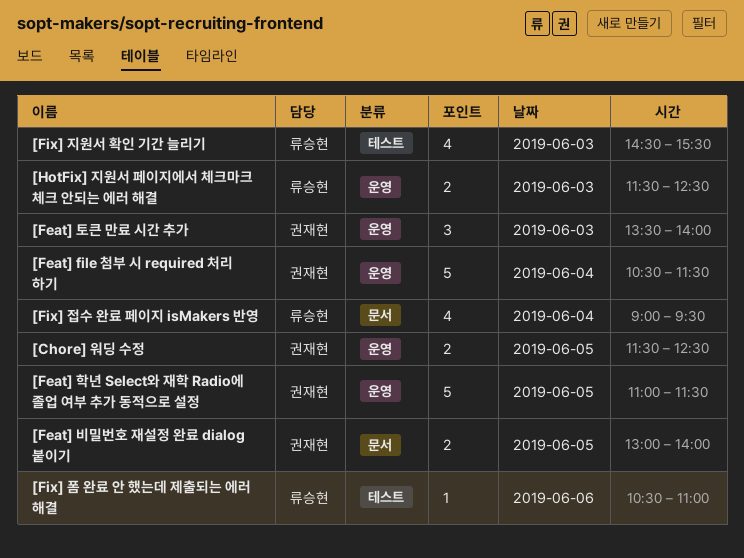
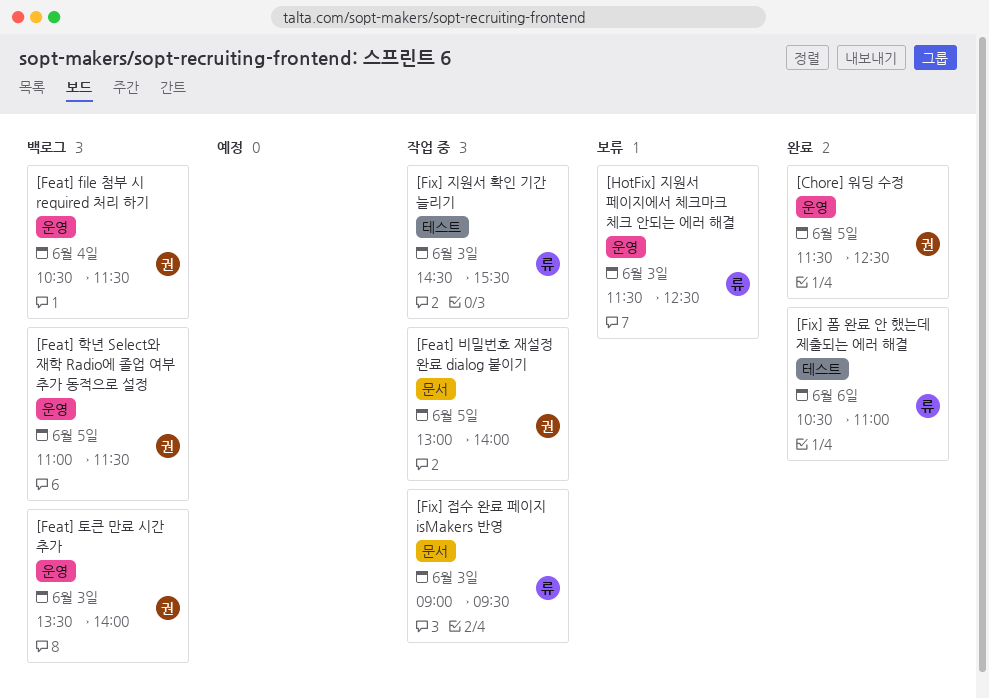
[Fix] 접수 완료 페이지 isMakers 반영, day: Jun 4 -> Jun 3

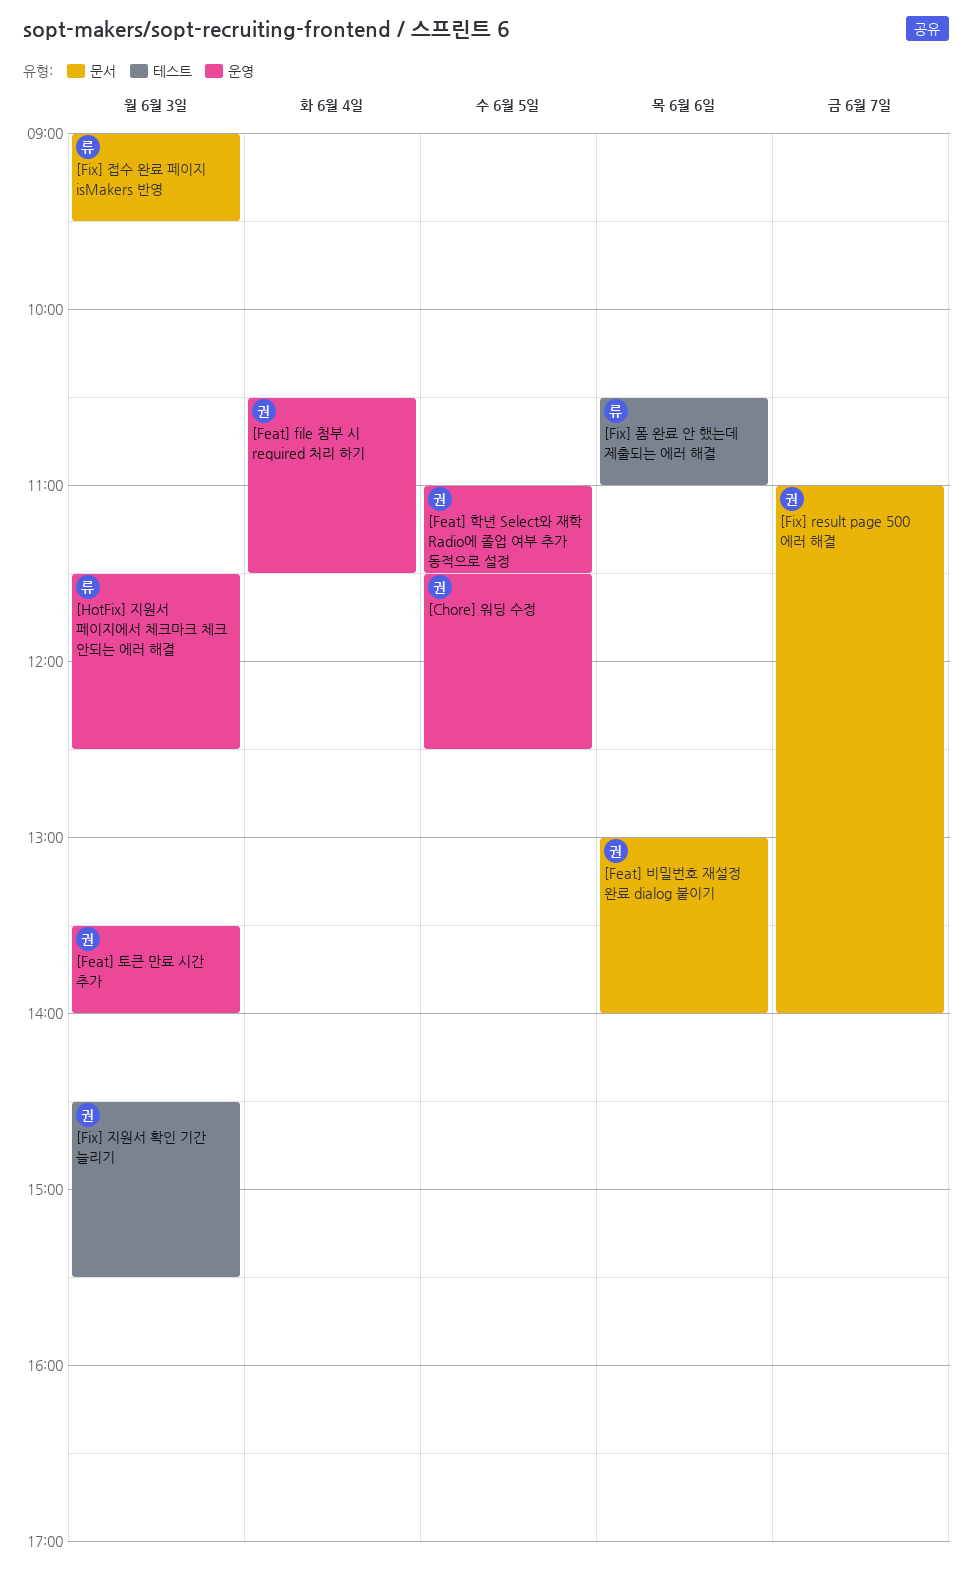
[Feat] 비밀번호 재설정 완료 dialog 붙이기, day: Jun 5 -> Jun 6
[Fix] result page 500 에러 해결: none -> present
[Fix] 지원서 확인 기간 늘리기, owner: 류 -> 권

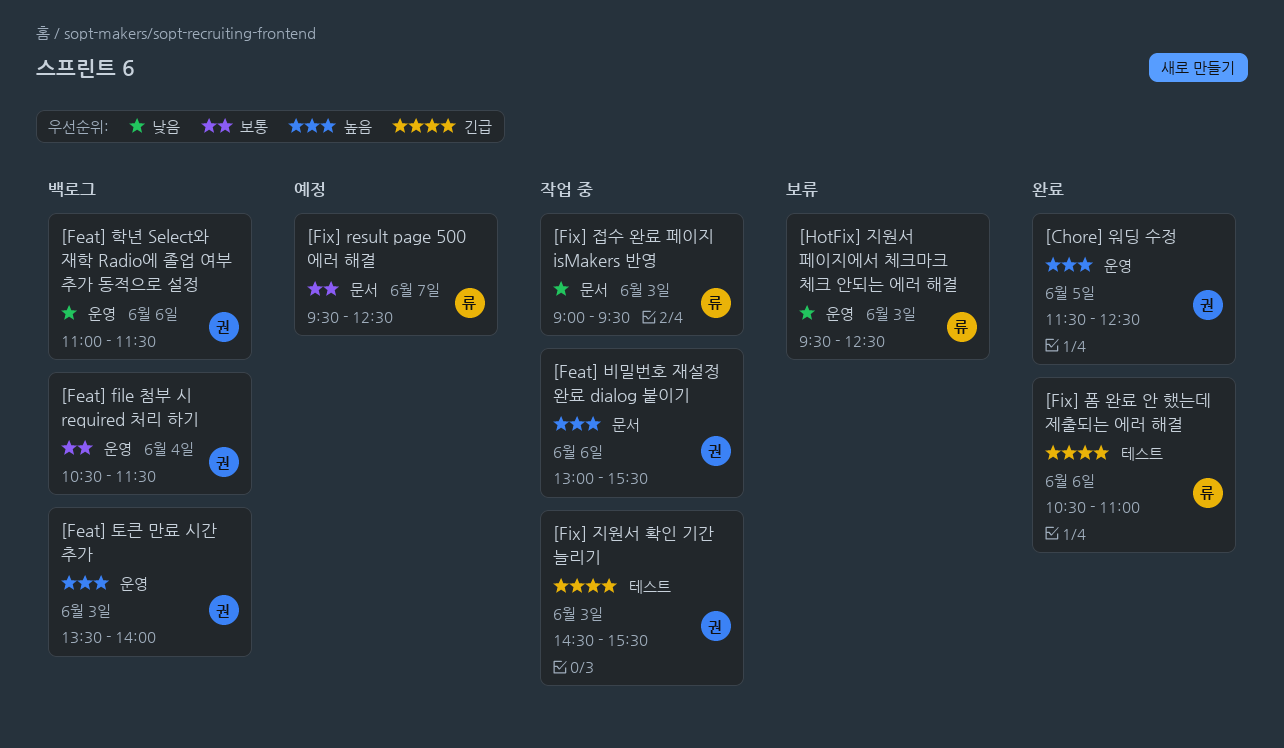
[Feat] 비밀번호 재설정 완료 dialog 붙이기, ends: 14:00 -> 15:30
[Feat] 학년 Select와 재학 Radio에 졸업 여부 추가 동적으로 설정, day: Jun 5 -> Jun 6
[Fix] result page 500 에러 해결, owner: 권 -> 류
[Fix] result page 500 에러 해결, begins: 11:00 -> 09:30
[Fix] result page 500 에러 해결, ends: 14:00 -> 12:30
[HotFix] 지원서 페이지에서 체크마크 체크 안되는 에러 해결, begins: 11:30 -> 09:30

